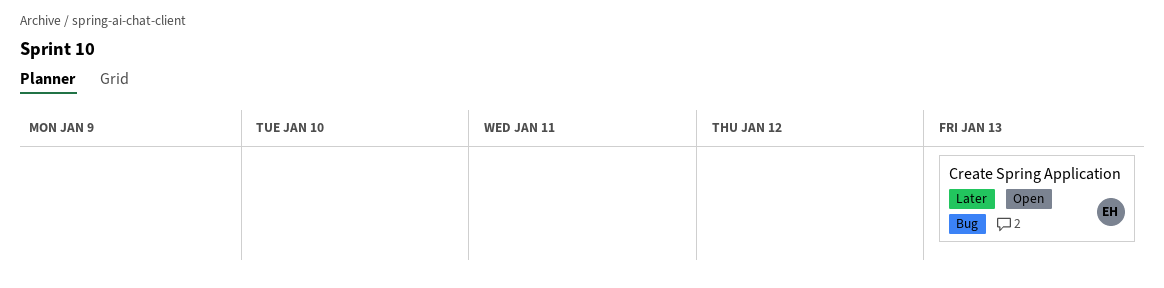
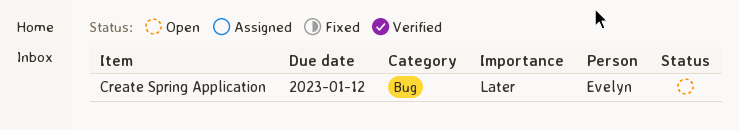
Create Spring Application, due: Jan 13 -> Jan 12

